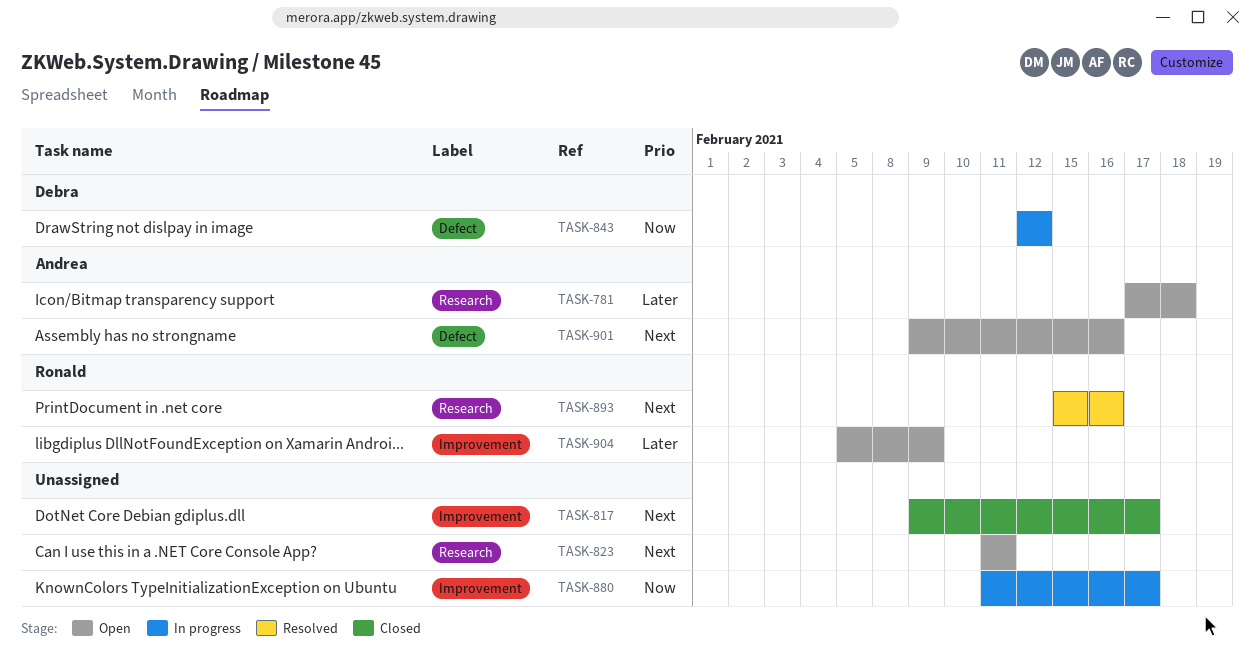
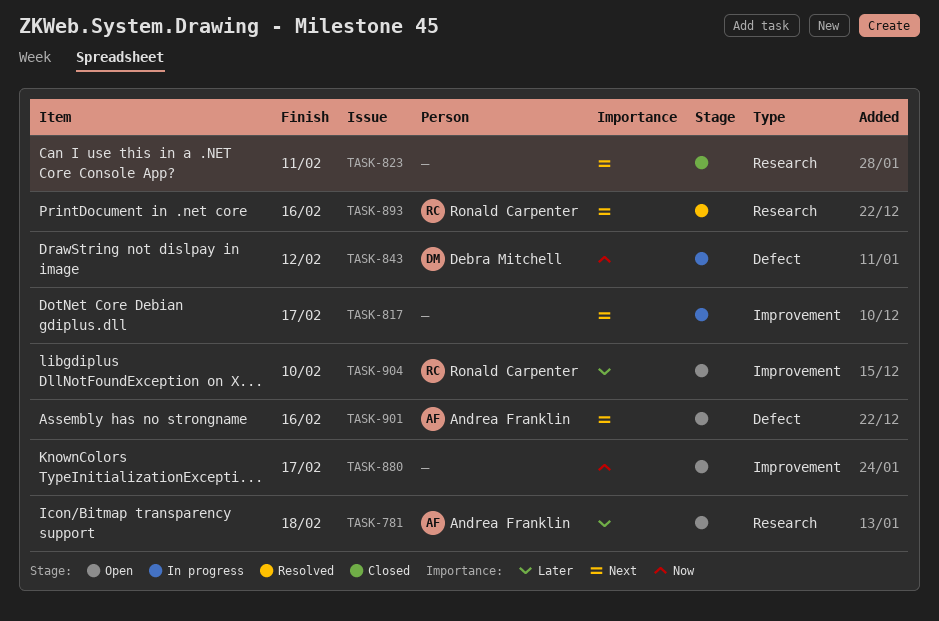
TASK-817, status: Closed -> In progress
TASK-823, status: Open -> Closed
TASK-880, status: In progress -> Open
TASK-904, due: Feb 9 -> Feb 10

